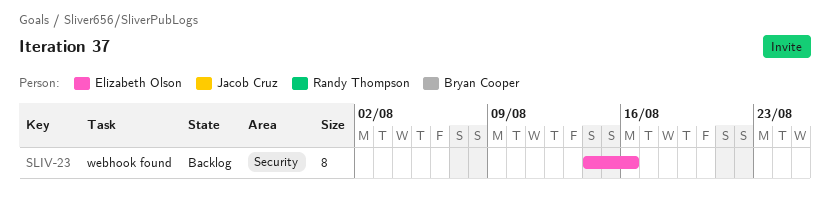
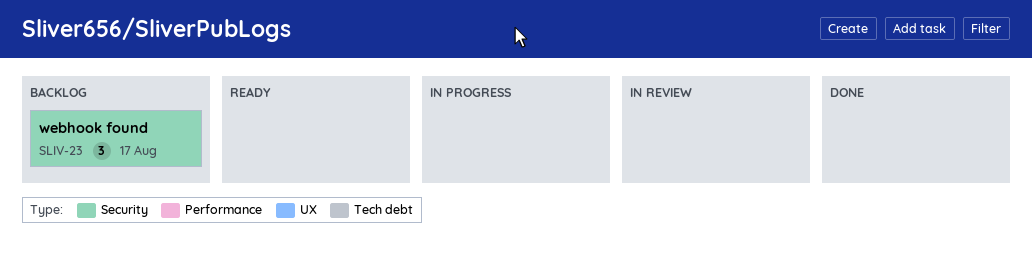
SLIV-23, estimate: 8 -> 3
SLIV-23, due: Aug 16 -> Aug 17

